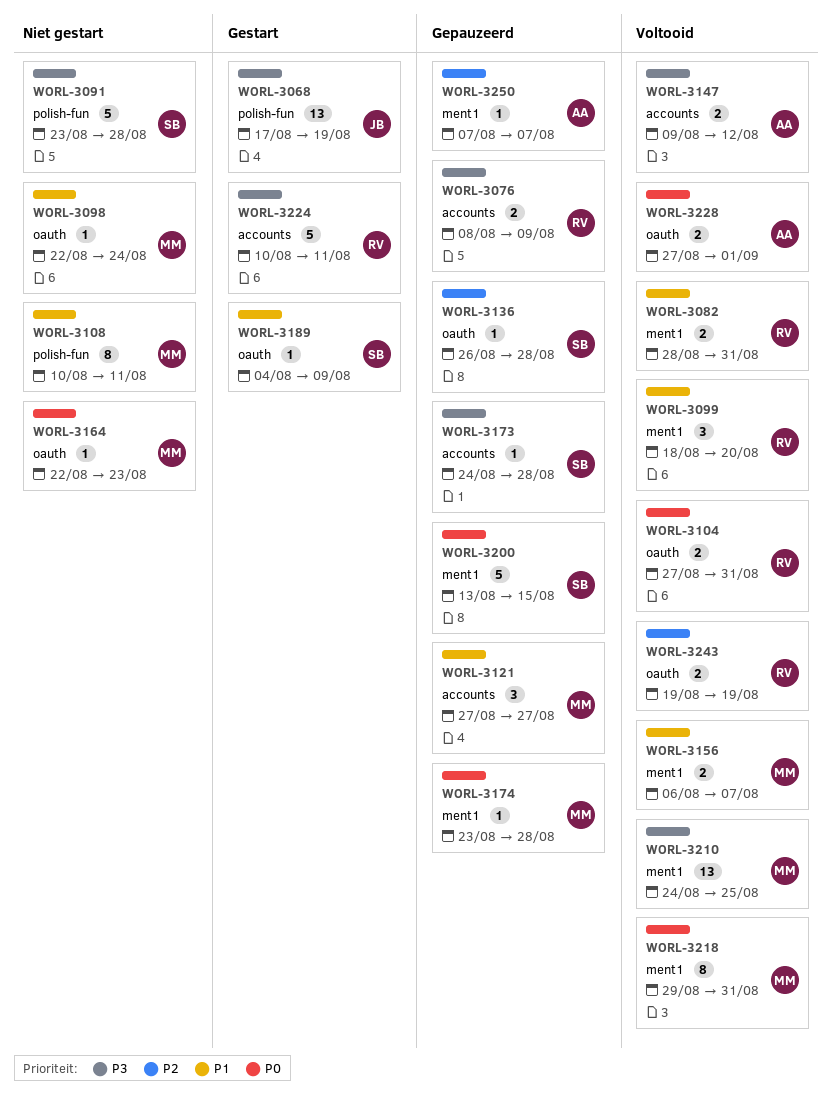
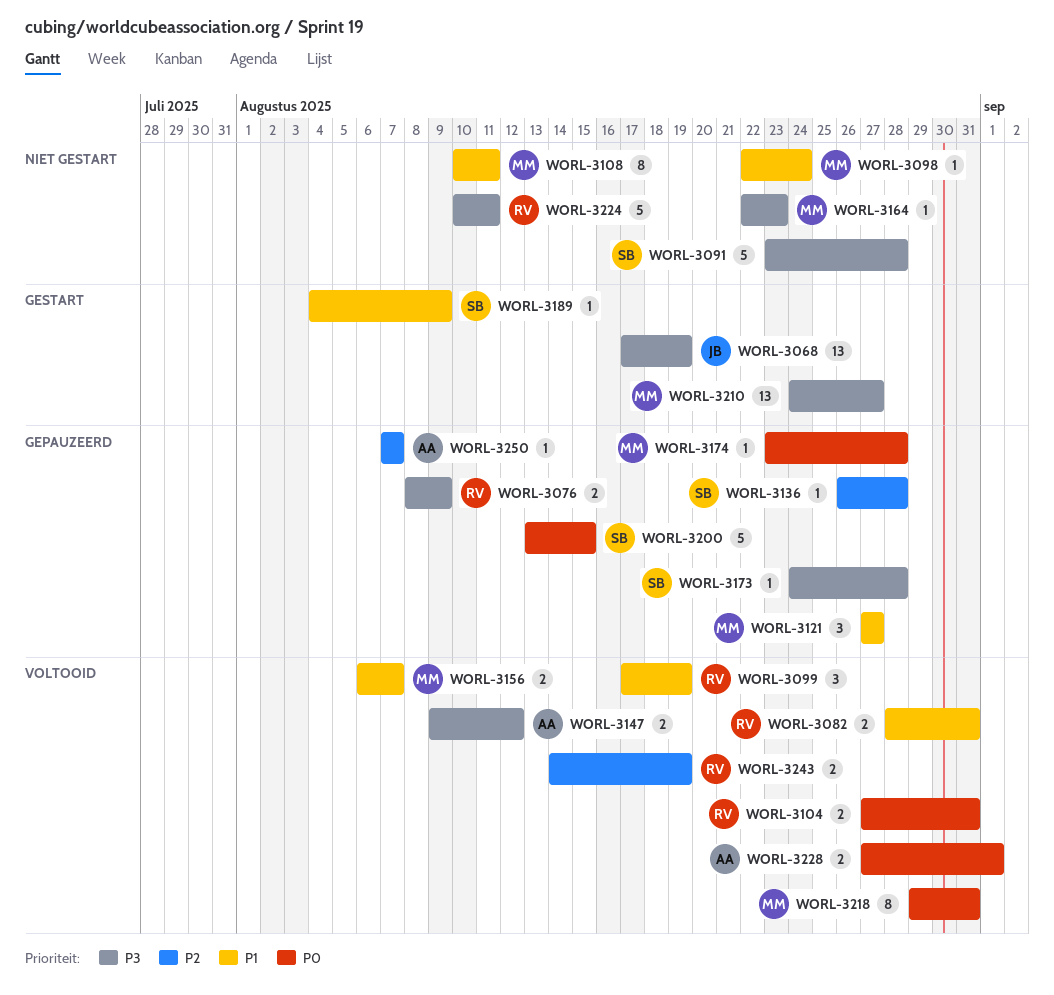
WORL-3099, start: Aug 18 -> Aug 17
WORL-3099, due: Aug 20 -> Aug 19
WORL-3164, priority: P0 -> P3
WORL-3210, status: Voltooid -> Gestart
WORL-3210, due: Aug 25 -> Aug 27
WORL-3224, status: Gestart -> Niet gestart
WORL-3243, start: Aug 19 -> Aug 14

